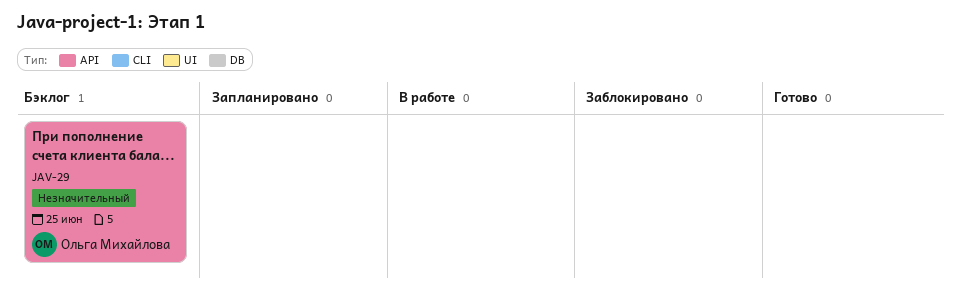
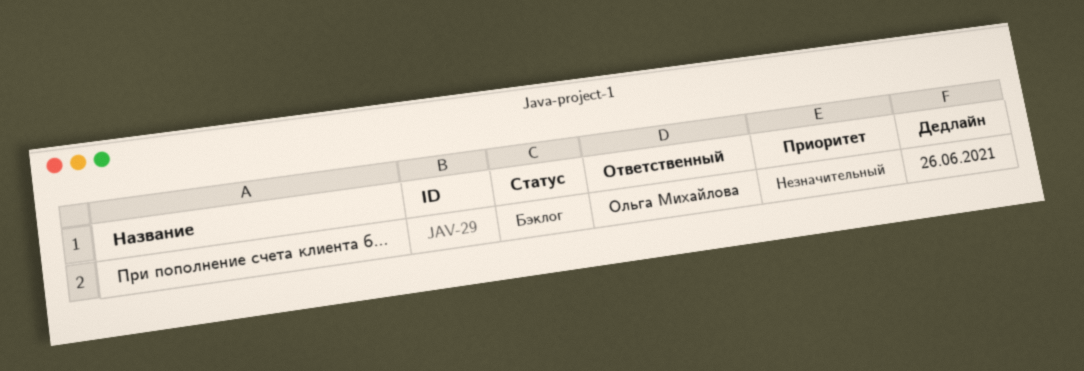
JAV-29, due: Jun 25 -> Jun 26

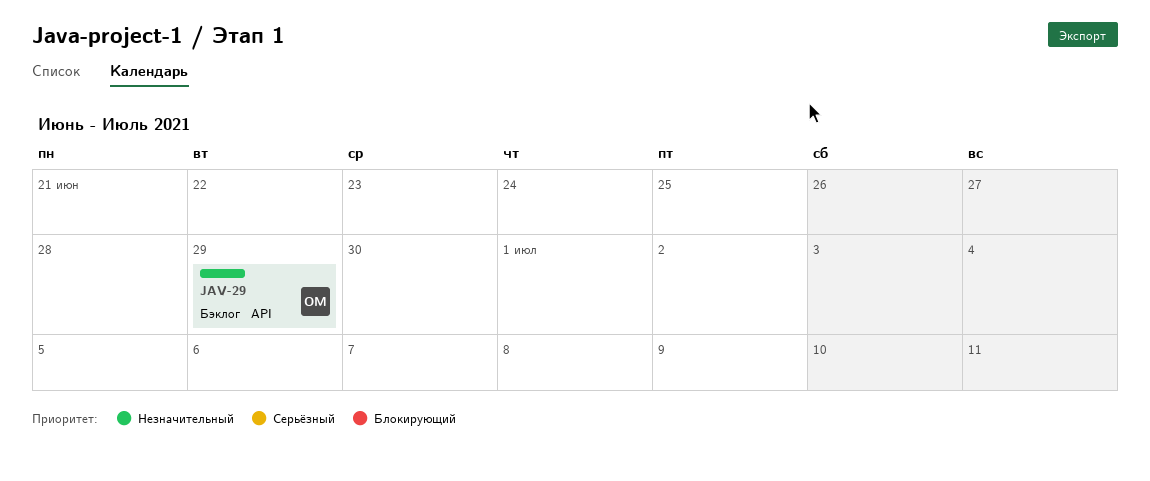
JAV-29, due: Jun 26 -> Jun 29

